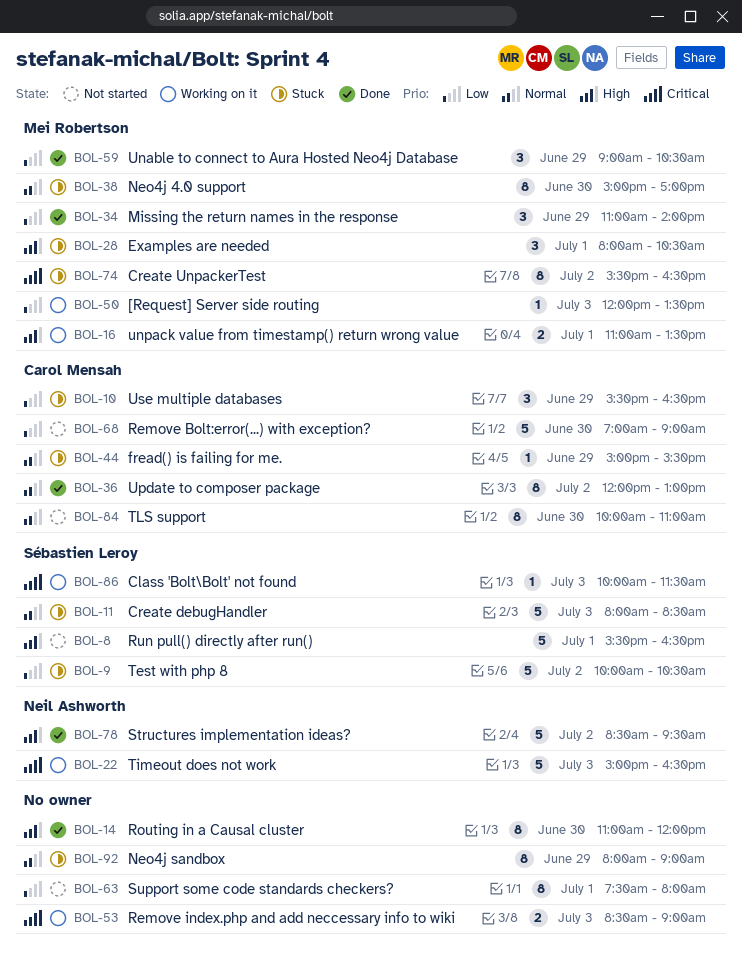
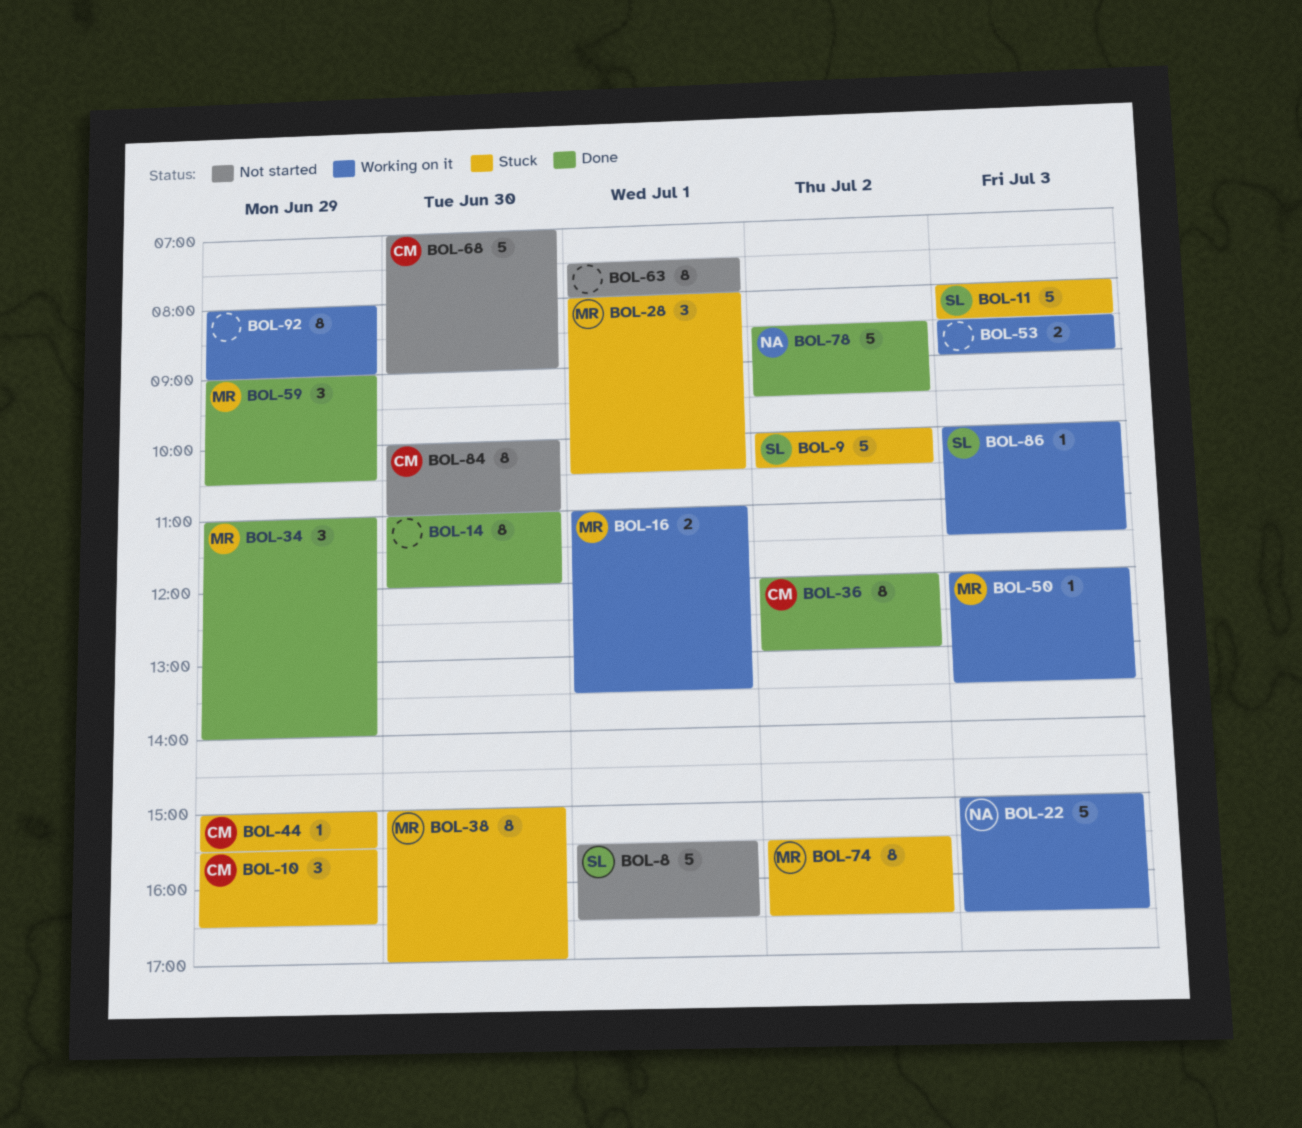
BOL-92, status: Stuck -> Working on it

